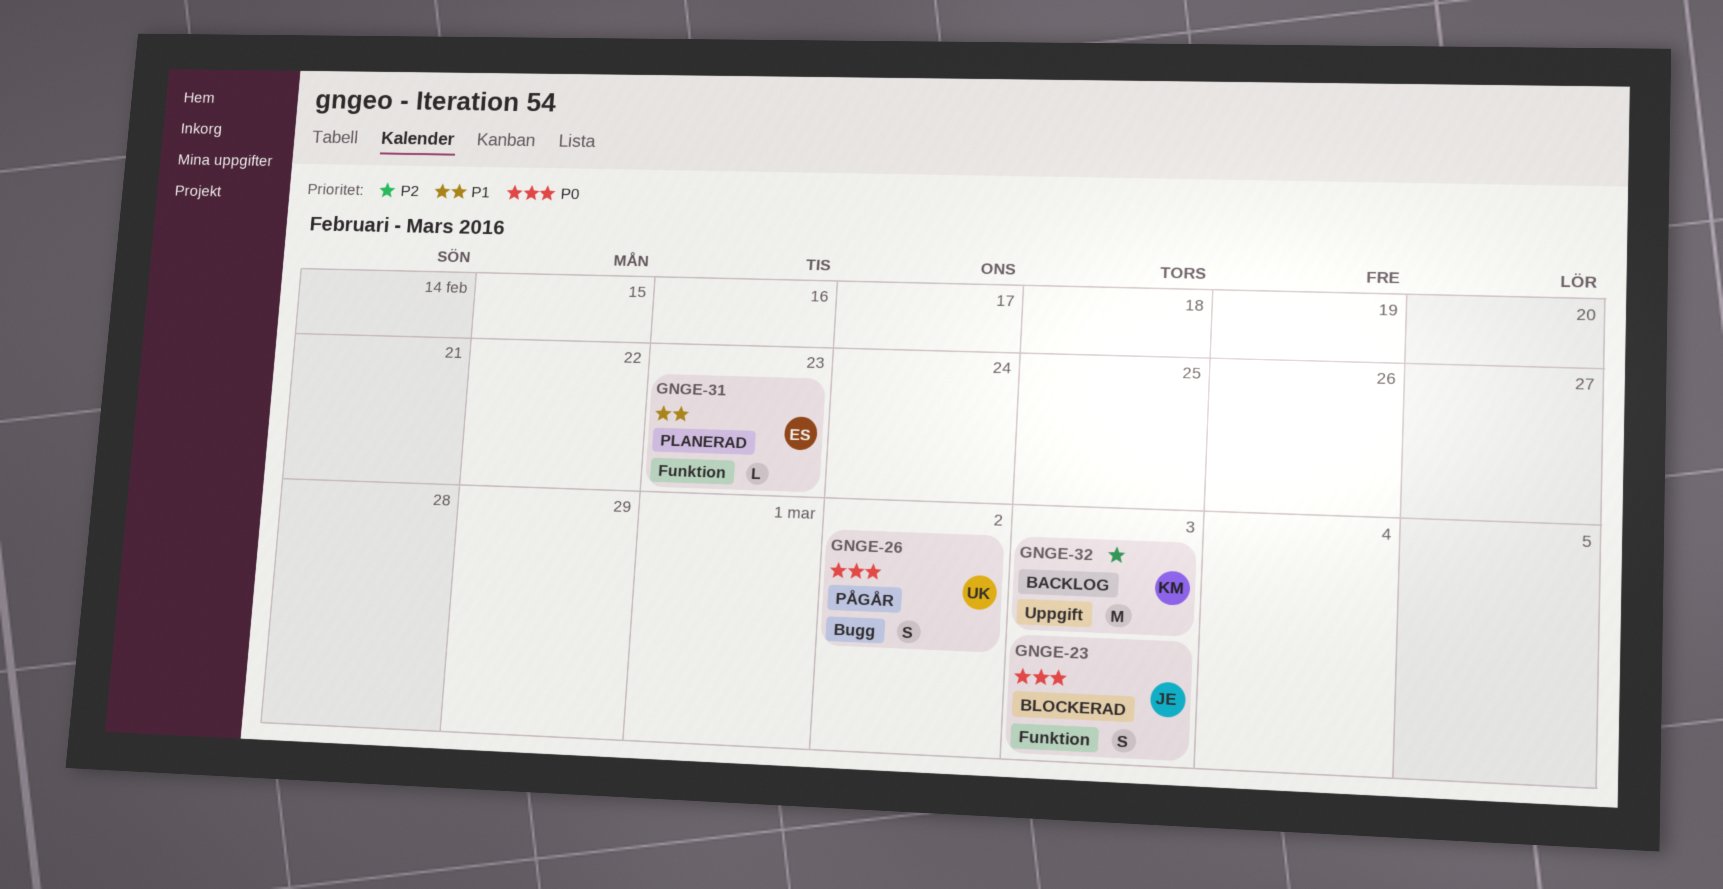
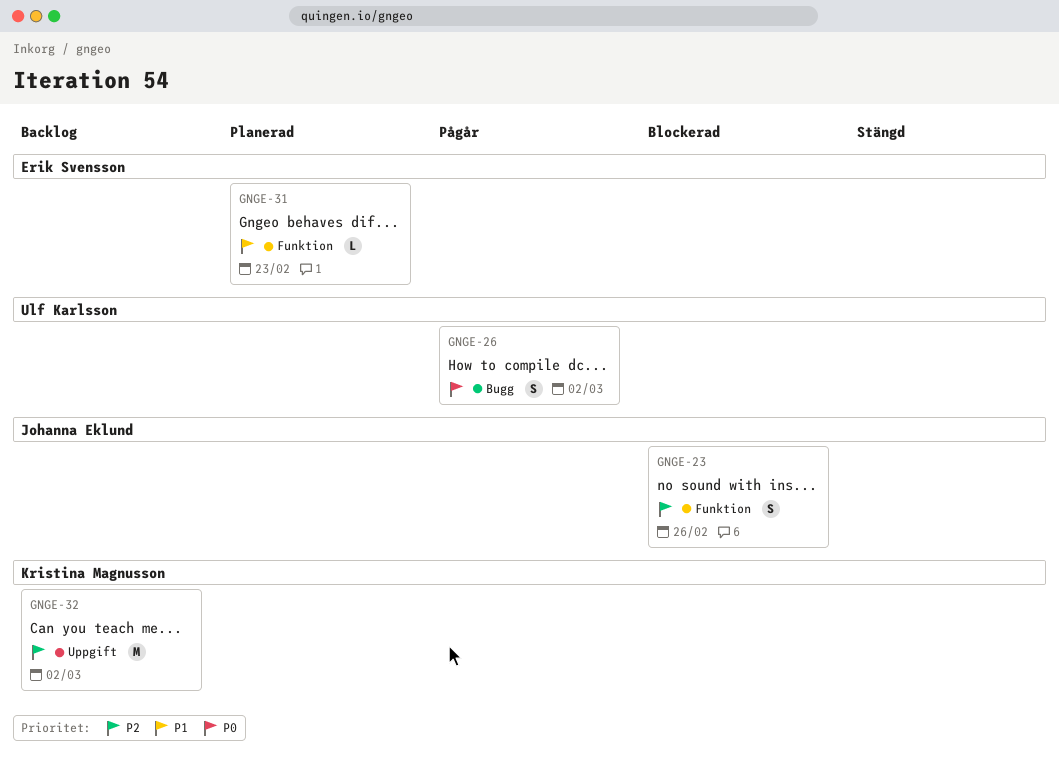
GNGE-23, priority: P0 -> P2
GNGE-23, due: Mar 3 -> Feb 26
GNGE-32, due: Mar 3 -> Mar 2

